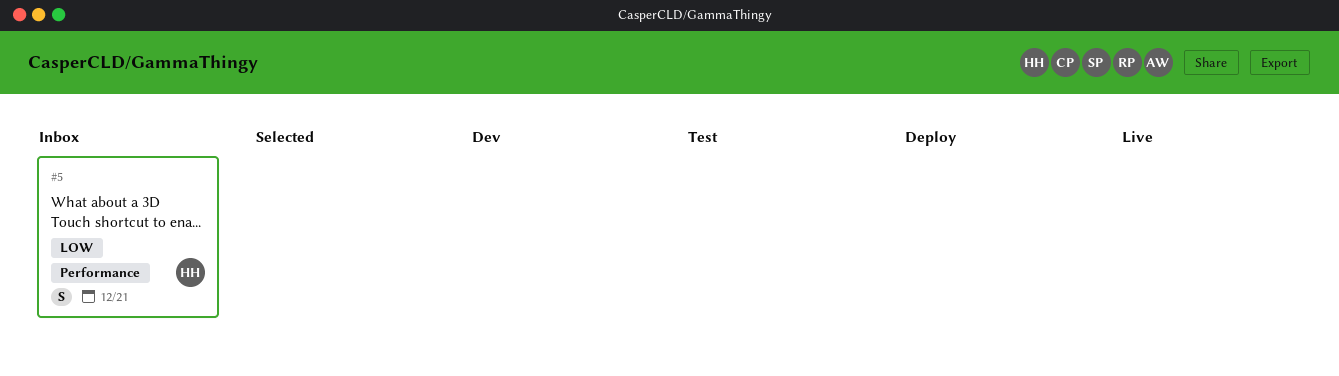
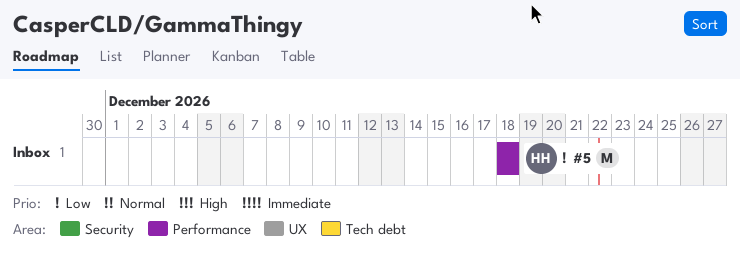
#5, estimate: S -> M
#5, due: Dec 21 -> Dec 18

